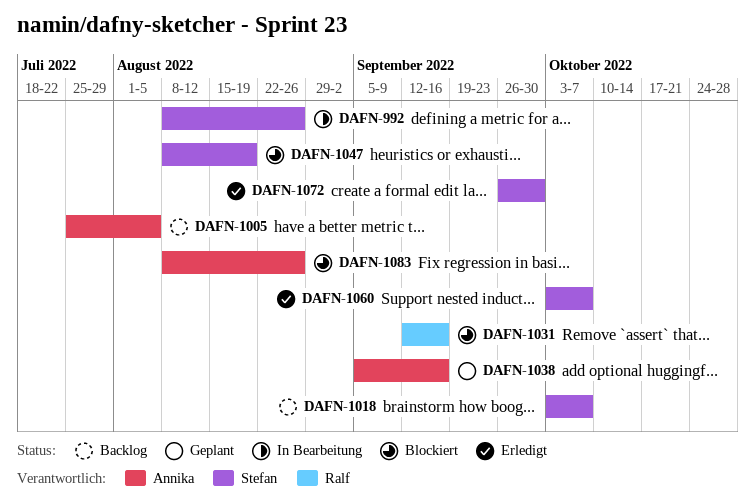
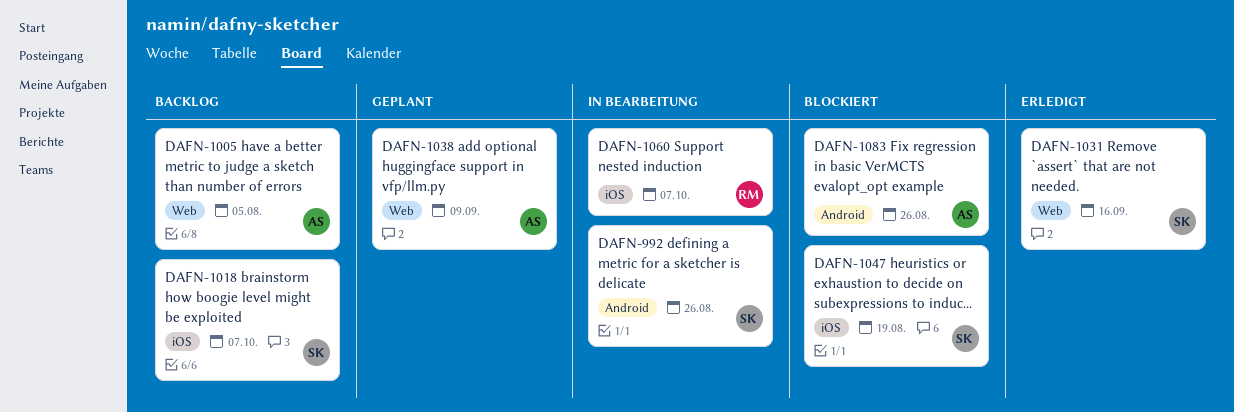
DAFN-1031, status: Blockiert -> Erledigt
DAFN-1031, owner: Ralf -> Stefan
DAFN-1038, due: Sep 16 -> Sep 9
DAFN-1060, status: Erledigt -> In Bearbeitung
DAFN-1060, owner: Stefan -> Ralf
DAFN-1072: present -> none

